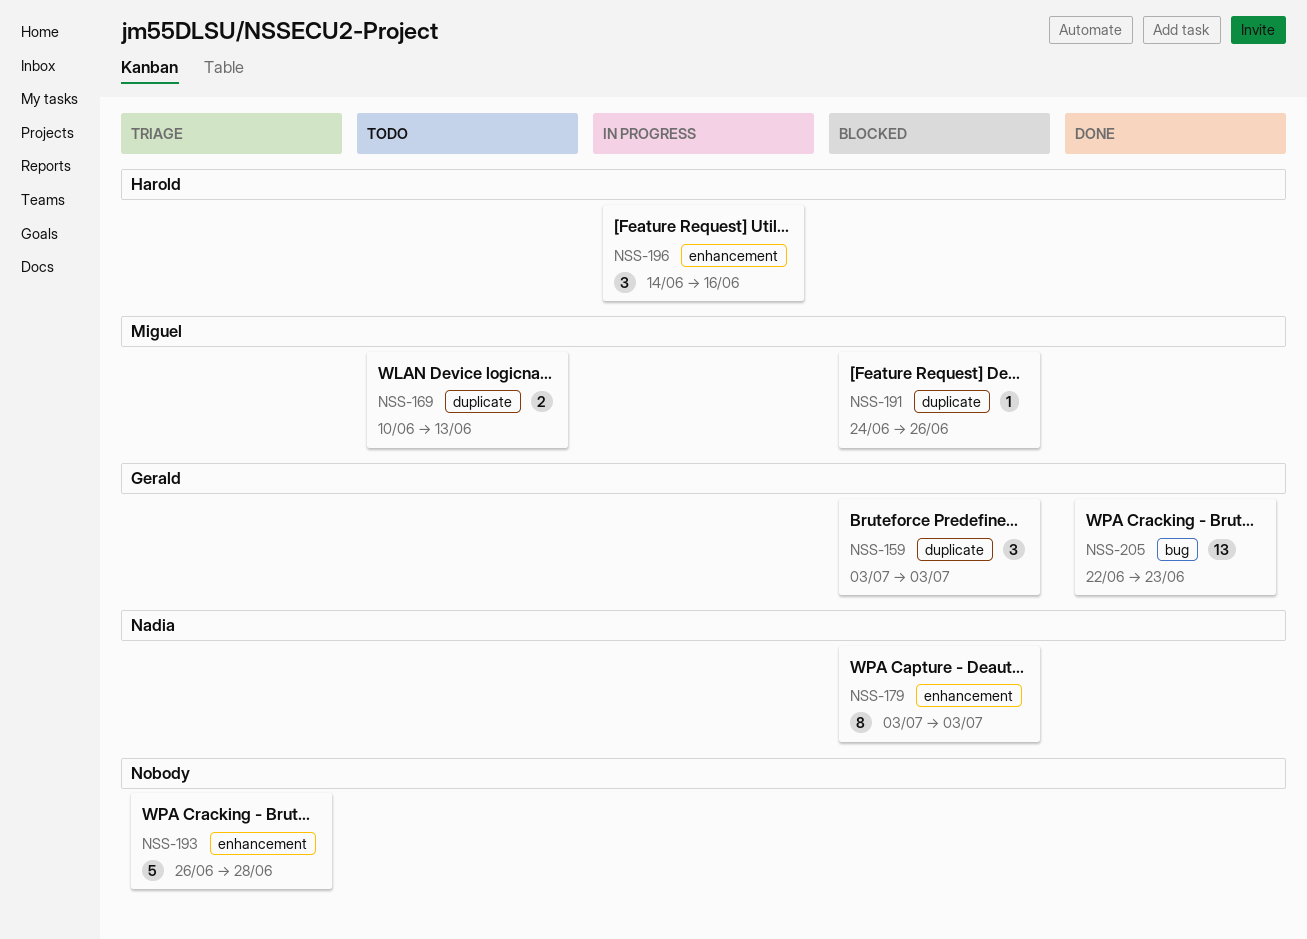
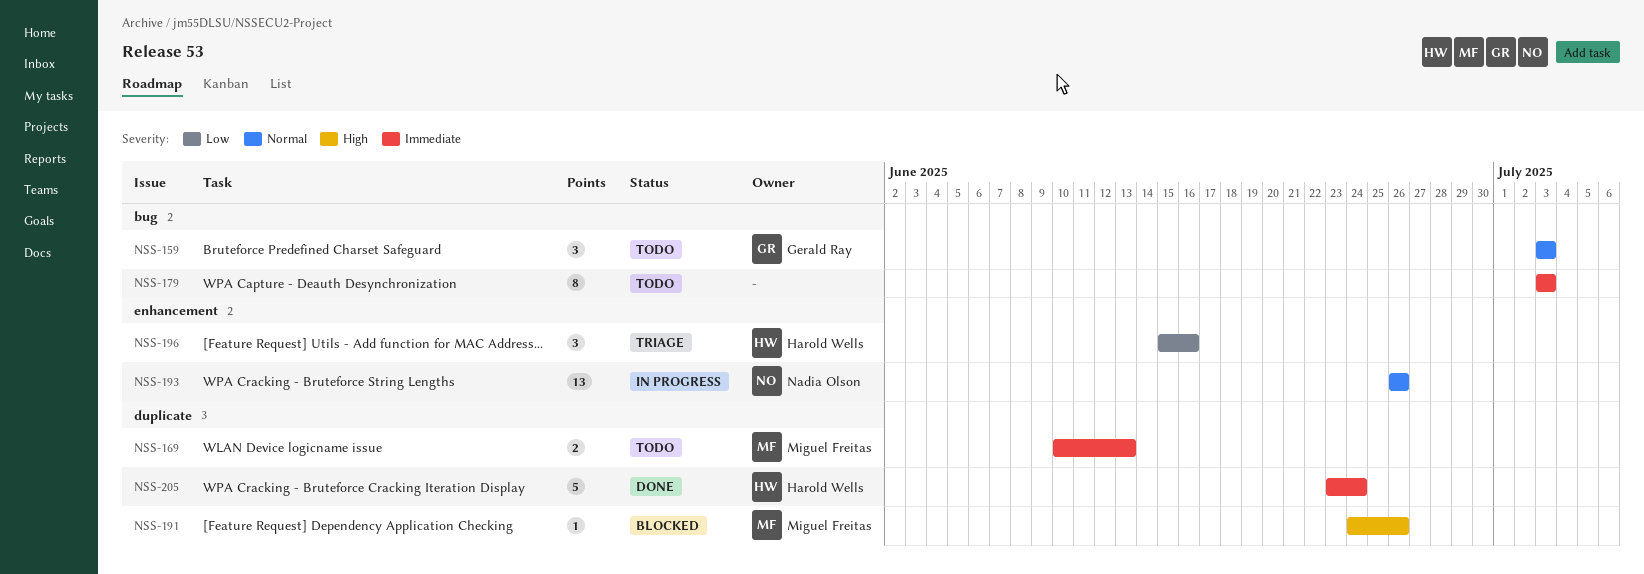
NSS-159, status: Blocked -> Todo
NSS-159, label: duplicate -> bug
NSS-179, status: Blocked -> Todo
NSS-179, owner: Nadia Olson -> none
NSS-179, label: enhancement -> bug
NSS-193, status: Triage -> In progress
NSS-193, owner: none -> Nadia Olson
NSS-193, estimate: 5 -> 13
NSS-193, due: Jun 28 -> Jun 26
NSS-196, status: In progress -> Triage
NSS-196, start: Jun 14 -> Jun 15
NSS-205, owner: Gerald Ray -> Harold Wells
NSS-205, label: bug -> duplicate
NSS-205, estimate: 13 -> 5
NSS-205, start: Jun 22 -> Jun 23
NSS-205, due: Jun 23 -> Jun 24

